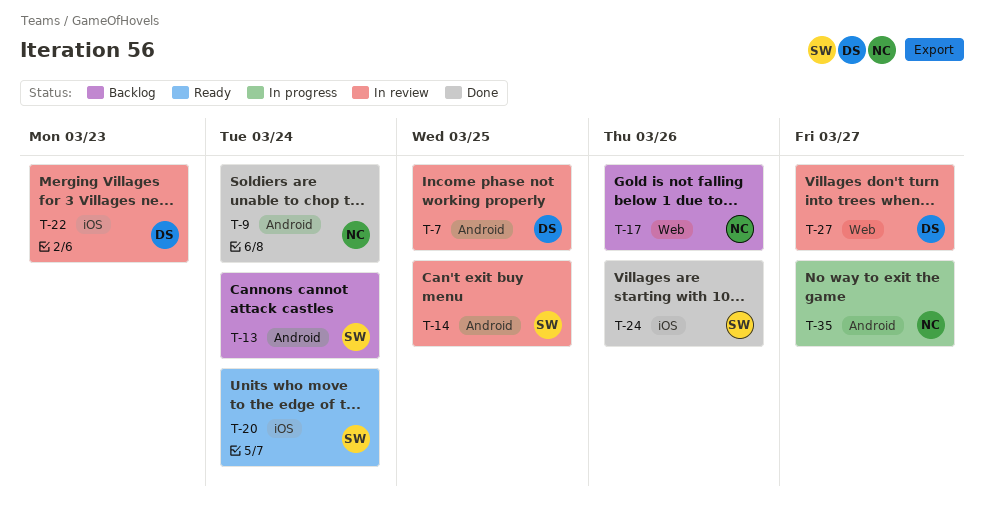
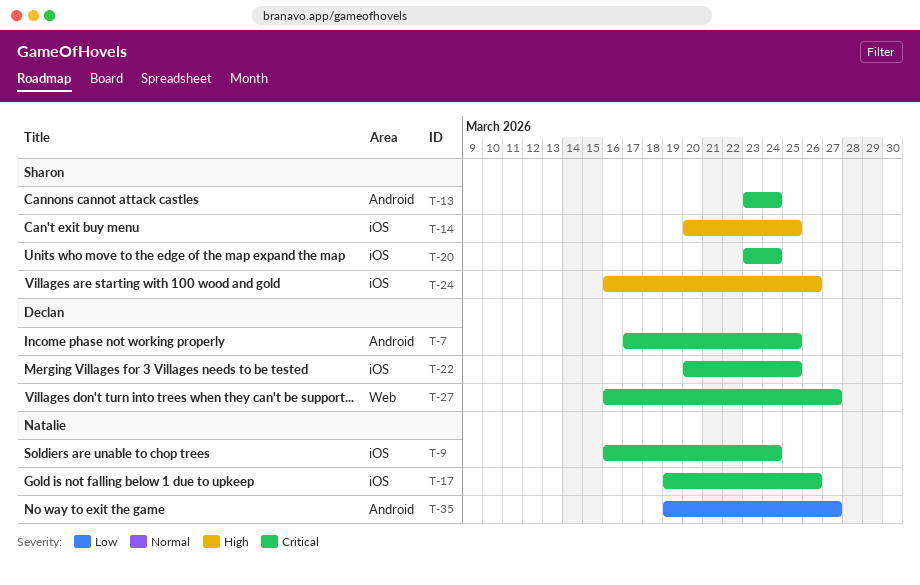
T-9, label: Android -> iOS
T-14, label: Android -> iOS
T-17, label: Web -> iOS
T-22, due: Mar 23 -> Mar 25

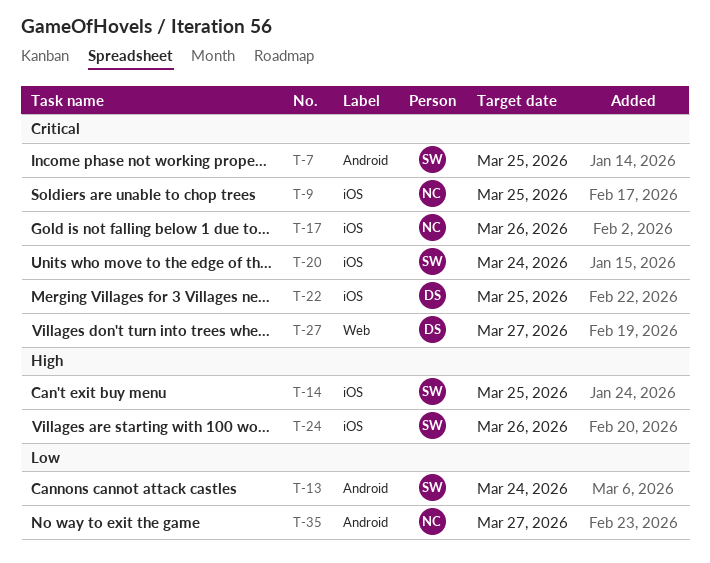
T-7, owner: Declan -> Sharon
T-9, due: Mar 24 -> Mar 25
T-13, priority: Critical -> Low

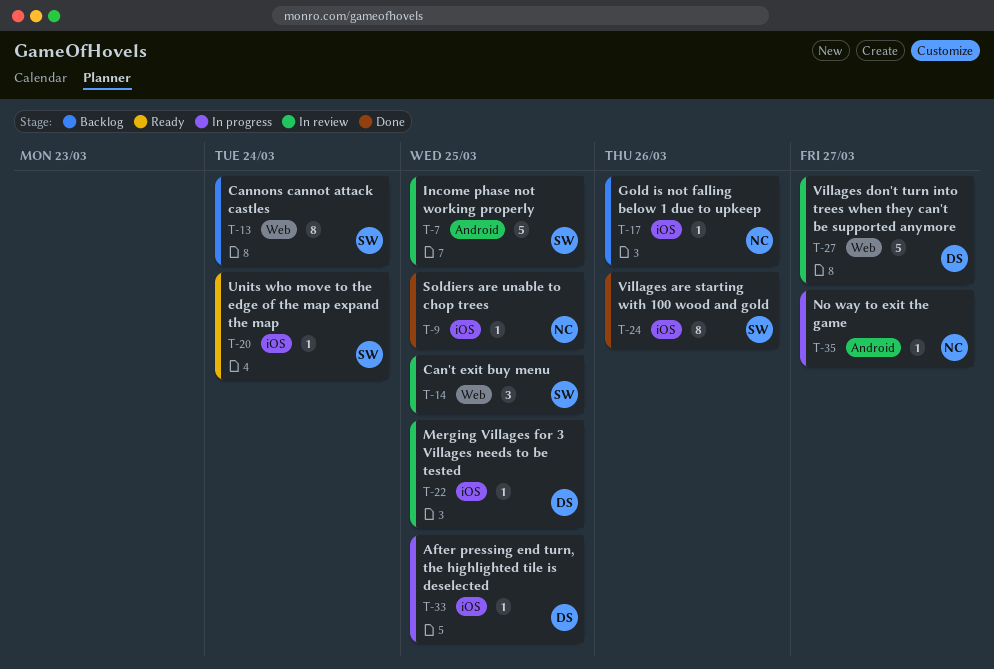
T-13, label: Android -> Web
T-14, label: iOS -> Web
T-33: none -> present

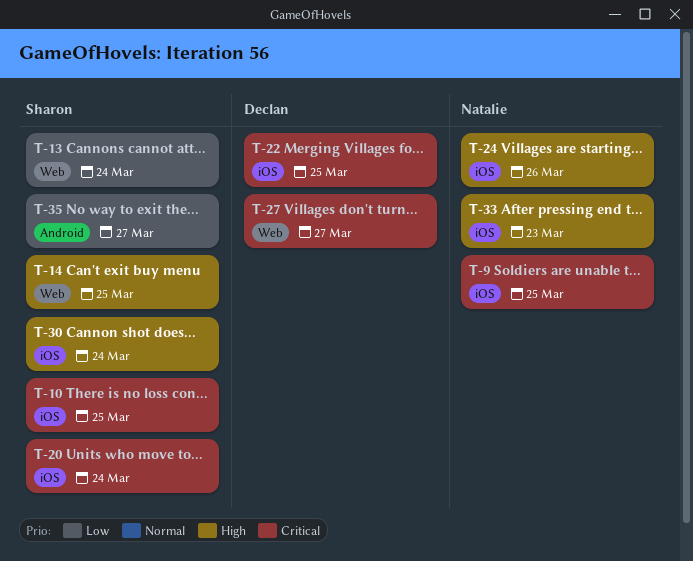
T-7: present -> none
T-10: none -> present
T-17: present -> none
T-24, owner: Sharon -> Natalie
T-30: none -> present
T-33, owner: Declan -> Natalie
T-33, due: Mar 25 -> Mar 23
T-35, owner: Natalie -> Sharon

